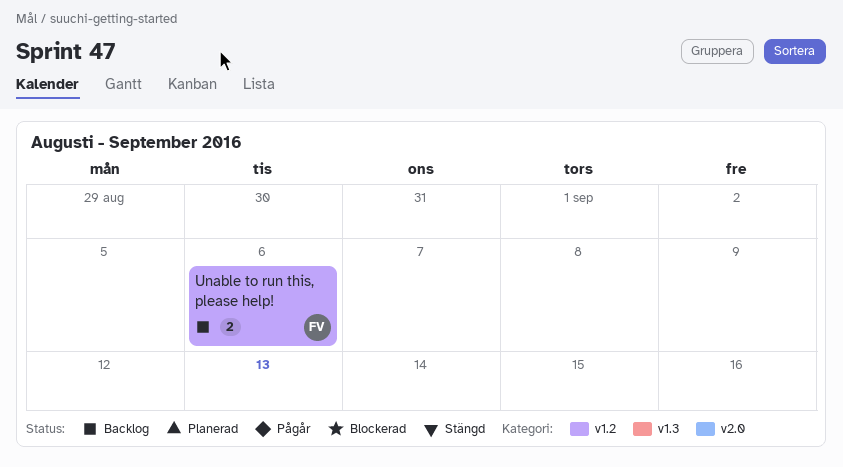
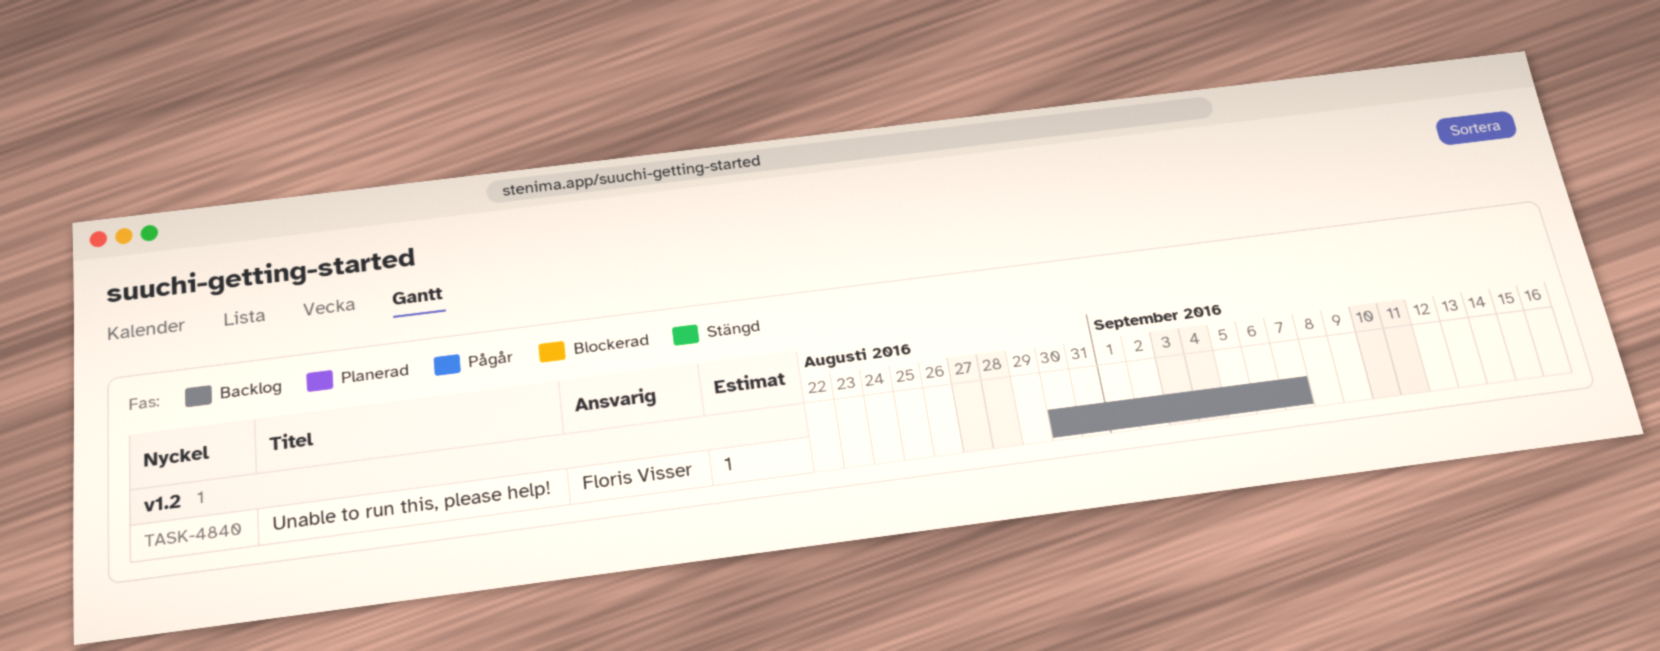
Unable to run this, please help!, estimate: 2 -> 1
Unable to run this, please help!, due: Sep 6 -> Sep 7

